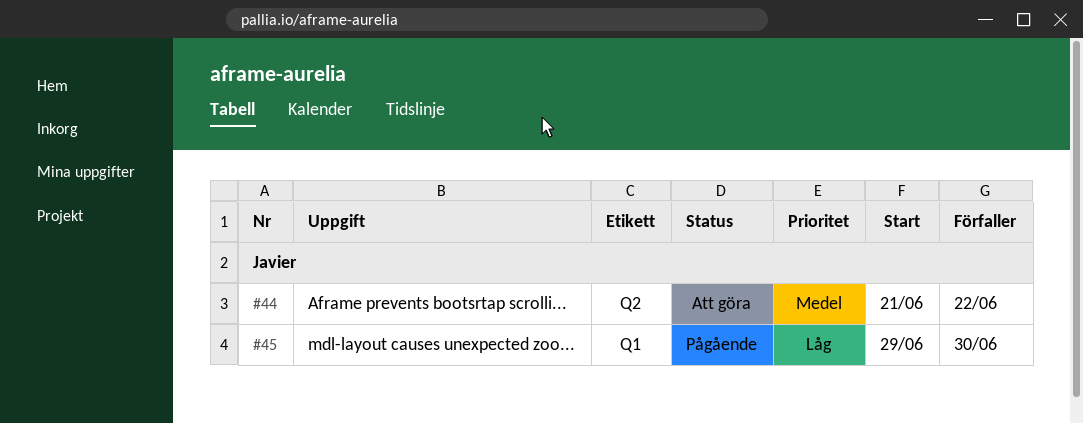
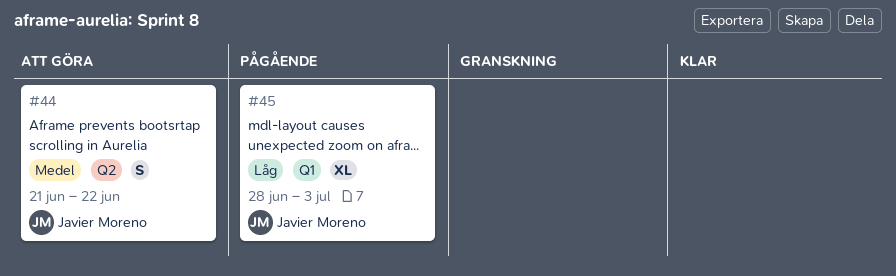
#45, start: Jun 29 -> Jun 28
#45, due: Jun 30 -> Jul 3

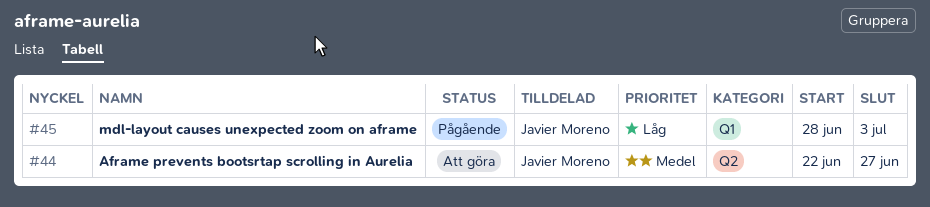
#44, start: Jun 21 -> Jun 22
#44, due: Jun 22 -> Jun 27

